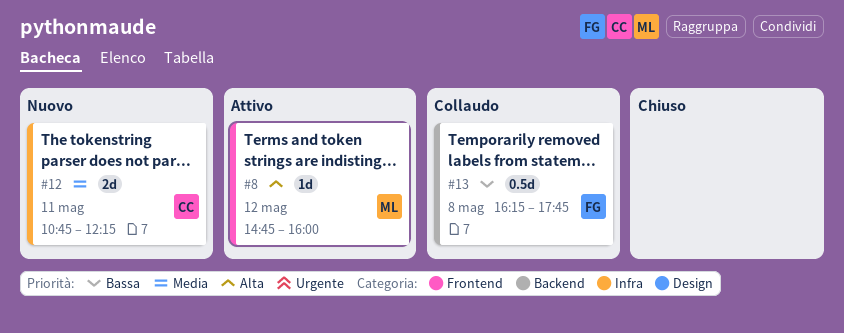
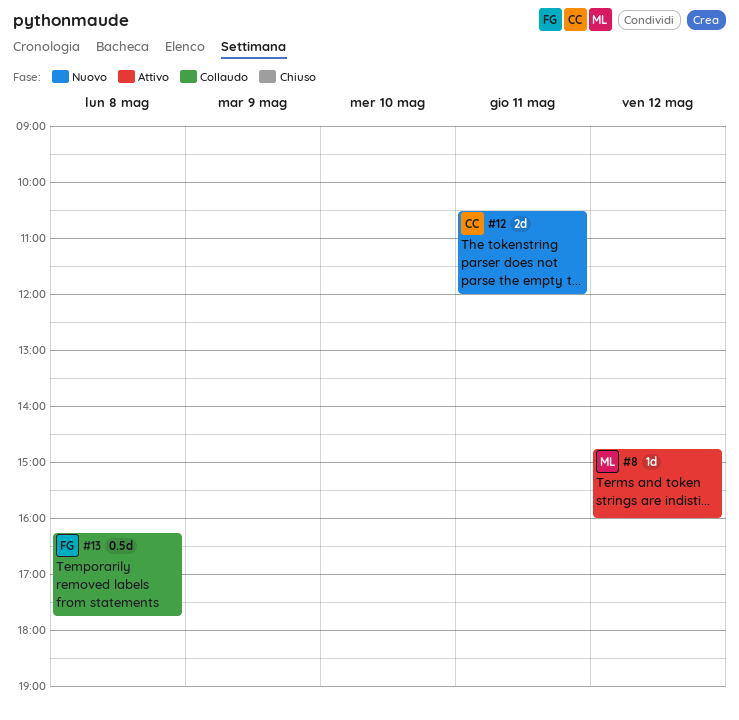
#12, begins: 10:45 -> 10:30
#12, ends: 12:15 -> 12:00

